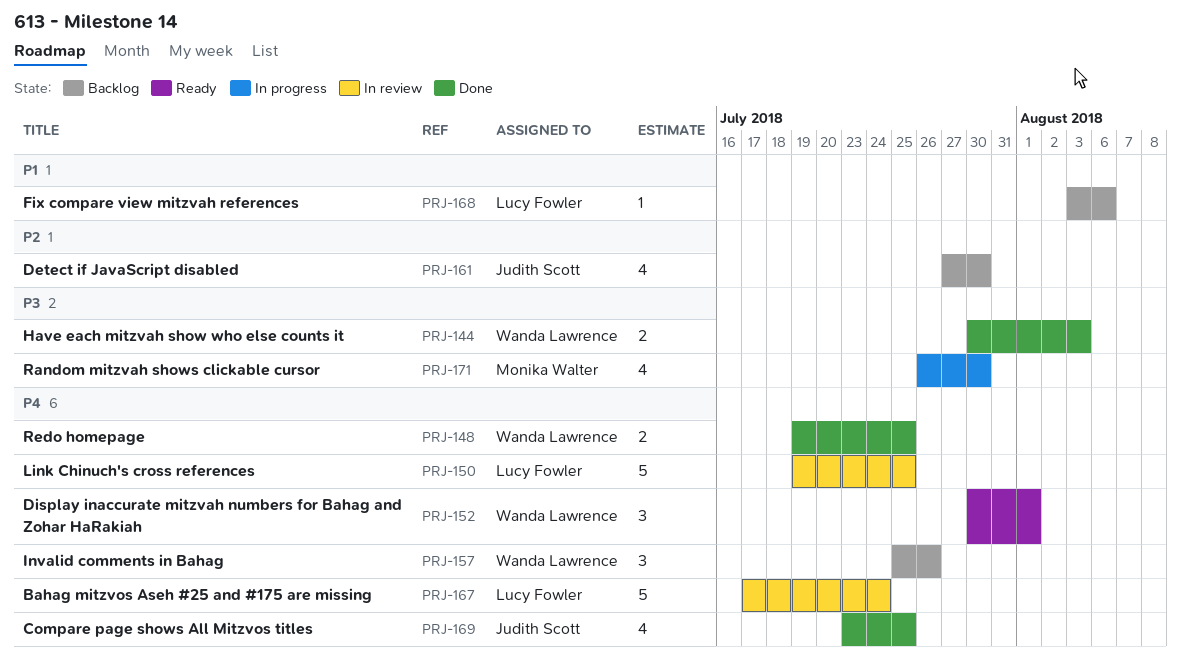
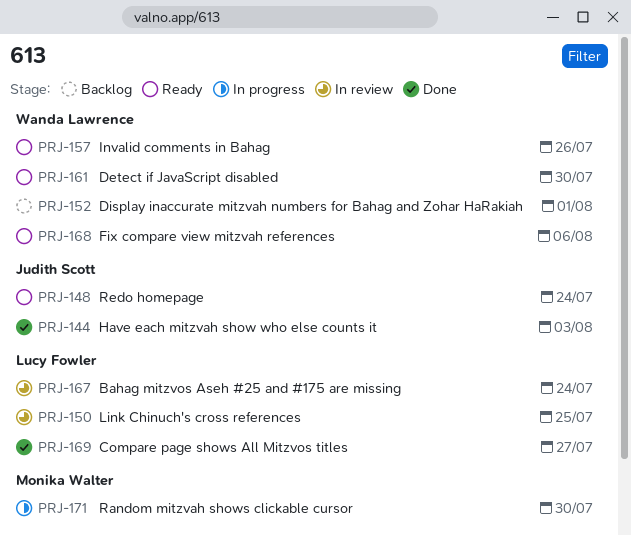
PRJ-144, owner: Wanda Lawrence -> Judith Scott
PRJ-148, status: Done -> Ready
PRJ-148, owner: Wanda Lawrence -> Judith Scott
PRJ-148, due: Jul 25 -> Jul 24
PRJ-152, status: Ready -> Backlog
PRJ-157, status: Backlog -> Ready
PRJ-161, status: Backlog -> Ready
PRJ-161, owner: Judith Scott -> Wanda Lawrence
PRJ-168, status: Backlog -> Ready
PRJ-168, owner: Lucy Fowler -> Wanda Lawrence
PRJ-169, owner: Judith Scott -> Lucy Fowler
PRJ-169, due: Jul 25 -> Jul 27

